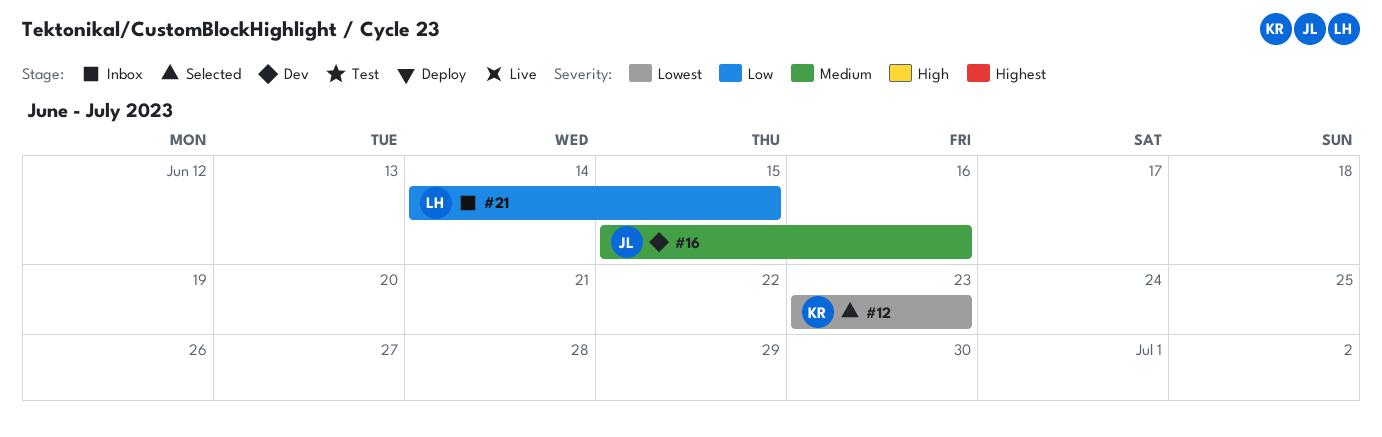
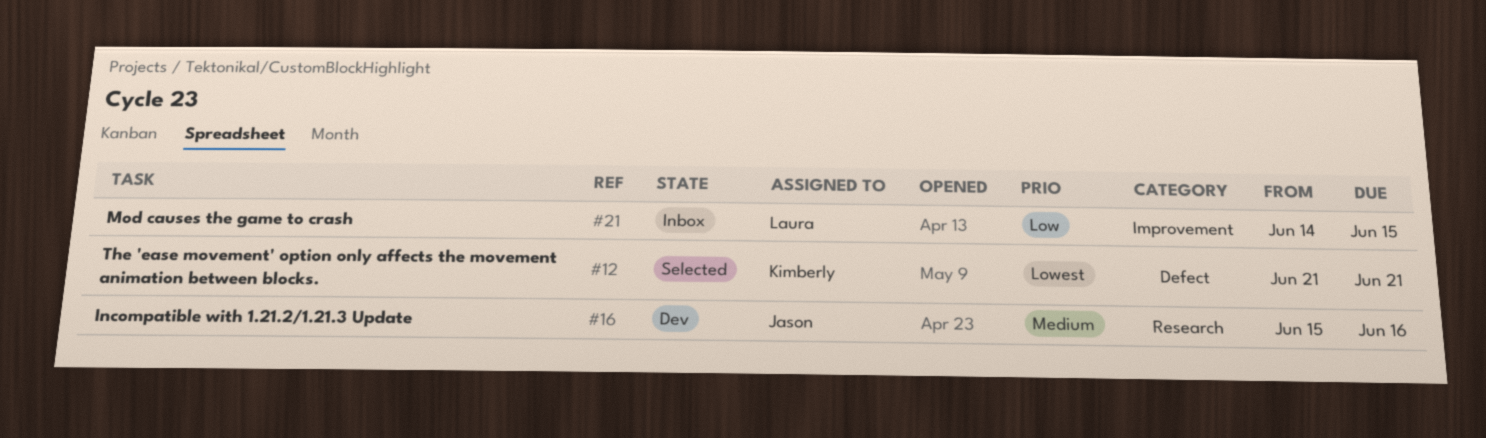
#12, start: Jun 23 -> Jun 21
#12, due: Jun 23 -> Jun 21

